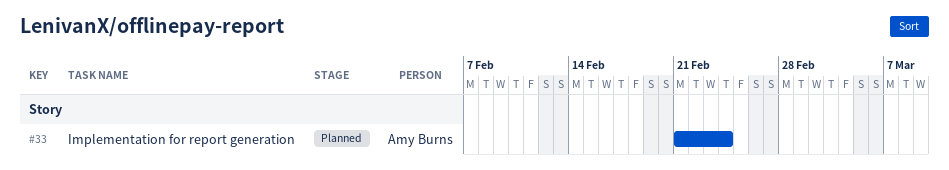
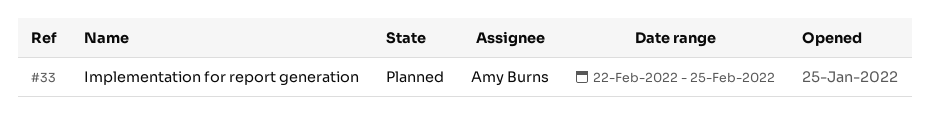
#33, start: Feb 21 -> Feb 22
#33, due: Feb 24 -> Feb 25

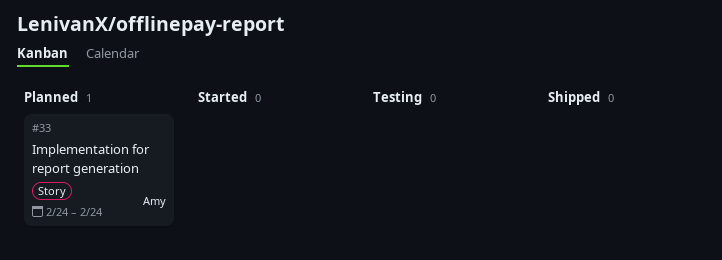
#33, start: Feb 22 -> Feb 24
#33, due: Feb 25 -> Feb 24

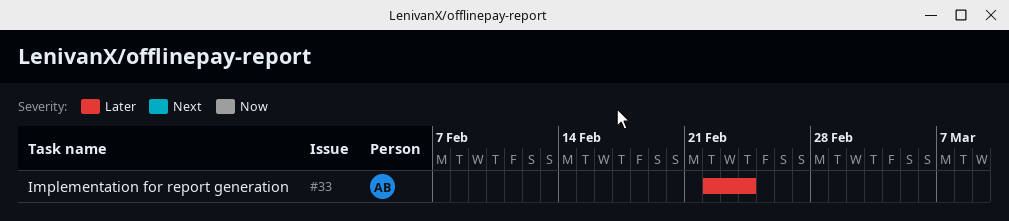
#33, start: Feb 24 -> Feb 22

